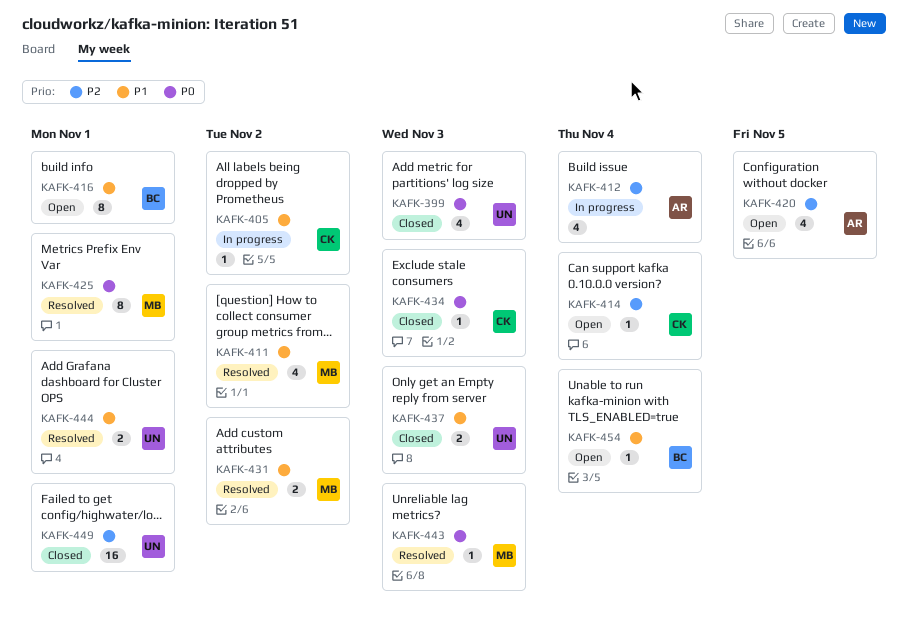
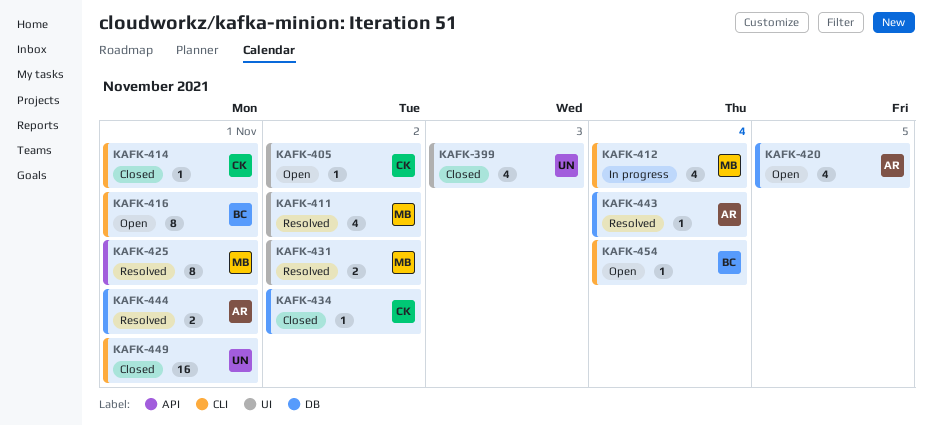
KAFK-405, status: In progress -> Open
KAFK-412, owner: AR -> MB
KAFK-414, status: Open -> Closed
KAFK-414, due: Nov 4 -> Nov 1
KAFK-434, due: Nov 3 -> Nov 2
KAFK-437: present -> none
KAFK-443, owner: MB -> AR
KAFK-443, due: Nov 3 -> Nov 4
KAFK-444, owner: UN -> AR

